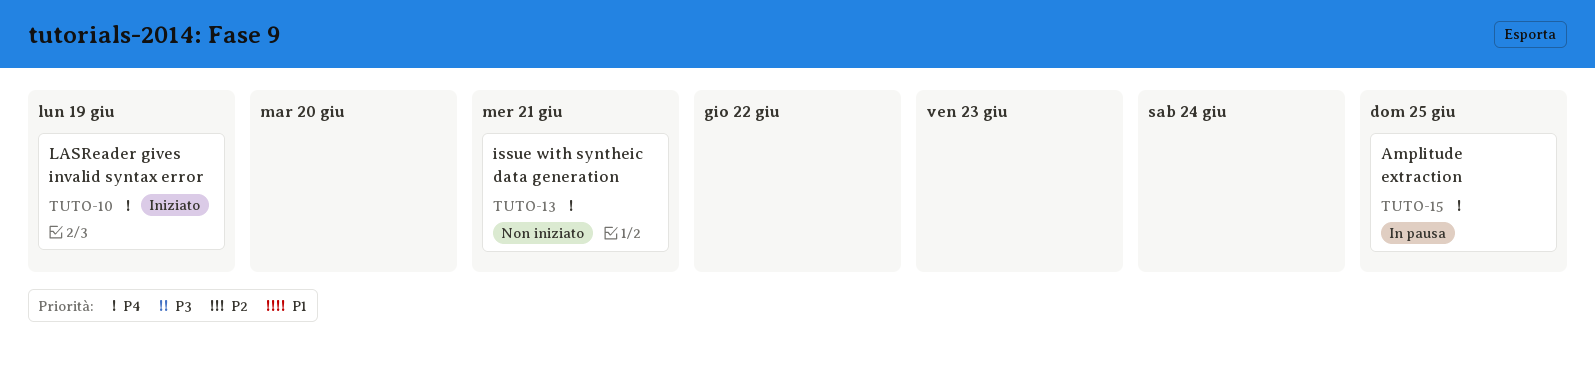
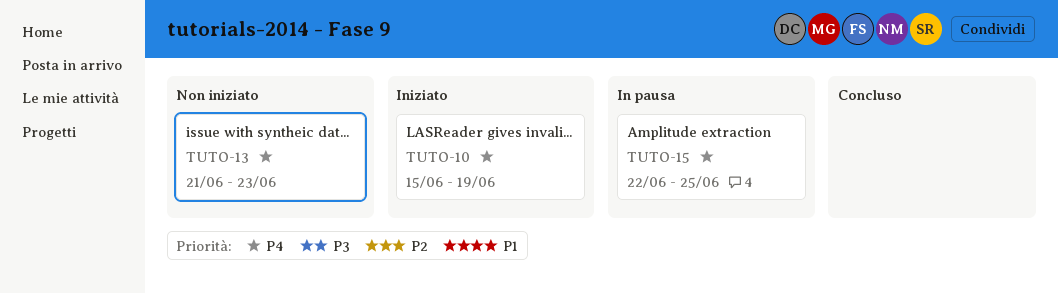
TUTO-13, due: Jun 21 -> Jun 23

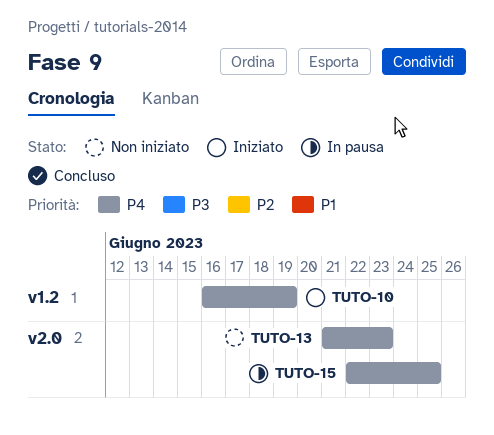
TUTO-10, start: Jun 15 -> Jun 16

